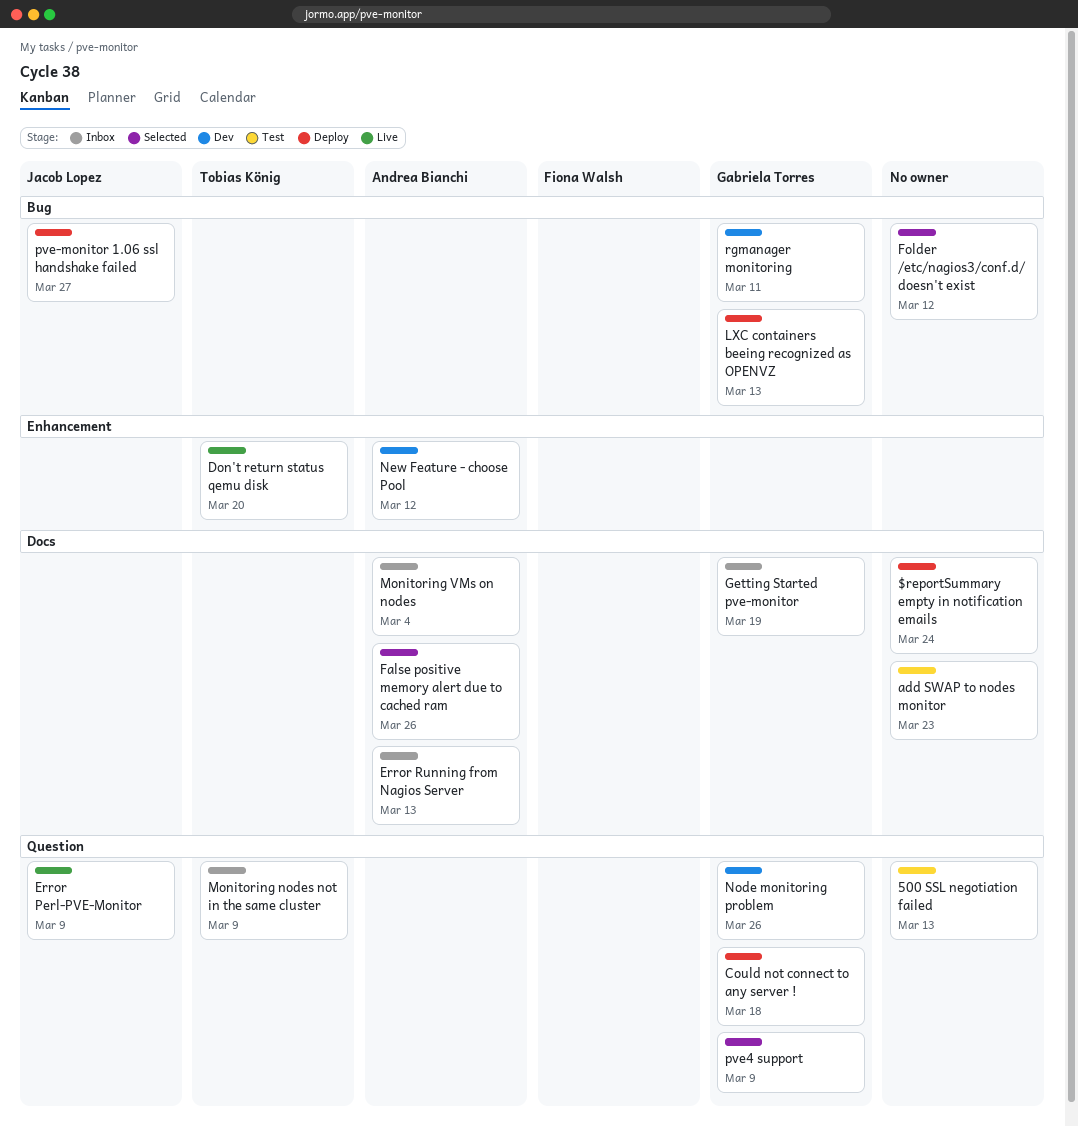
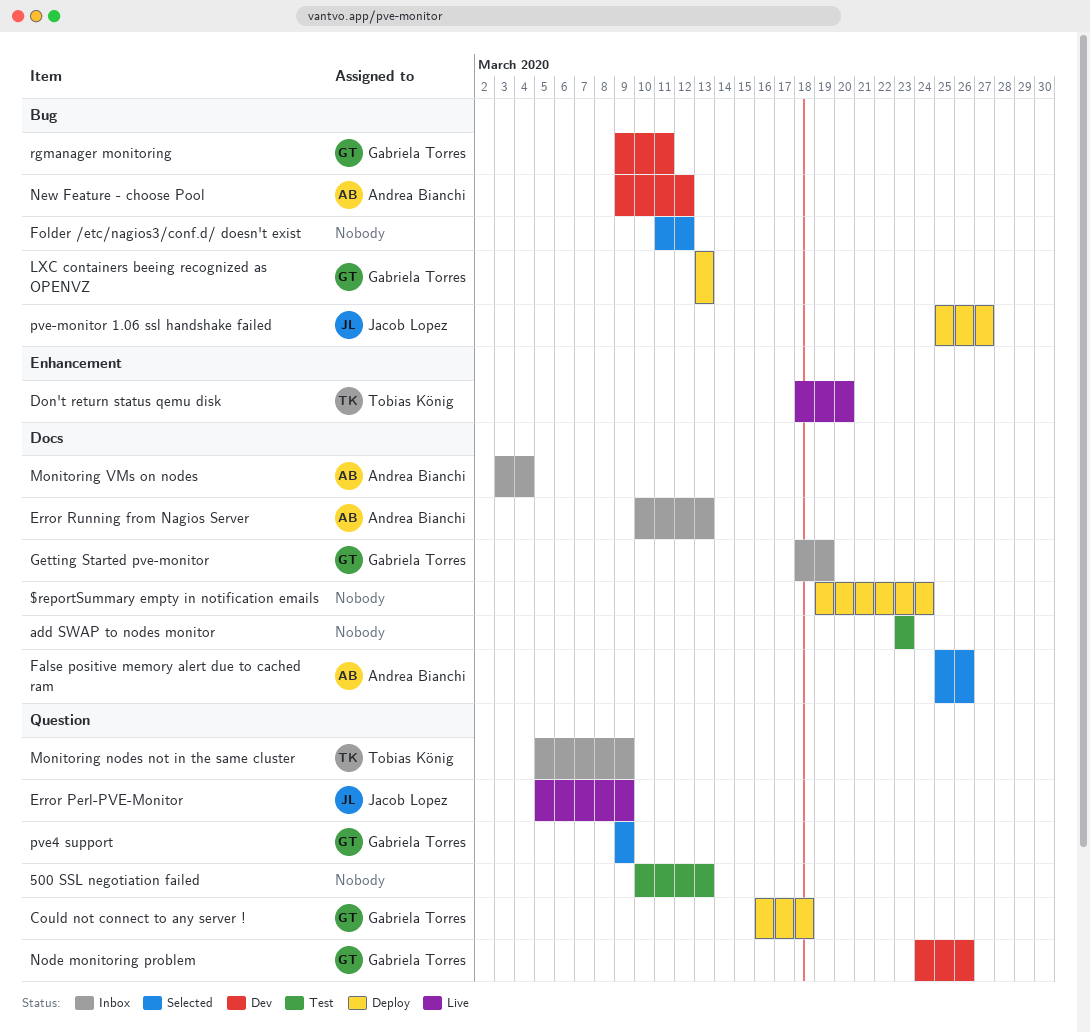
New Feature - choose Pool, label: Enhancement -> Bug

